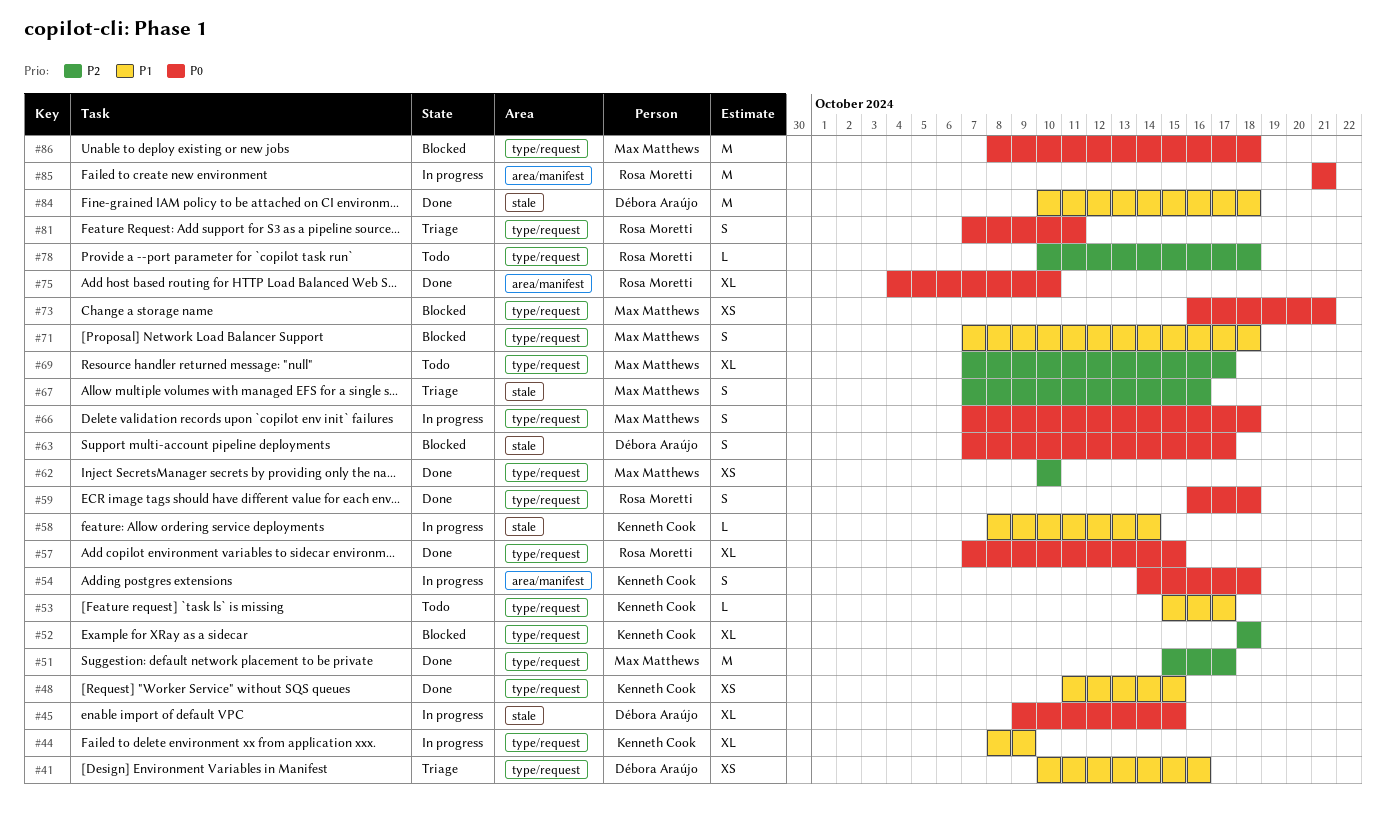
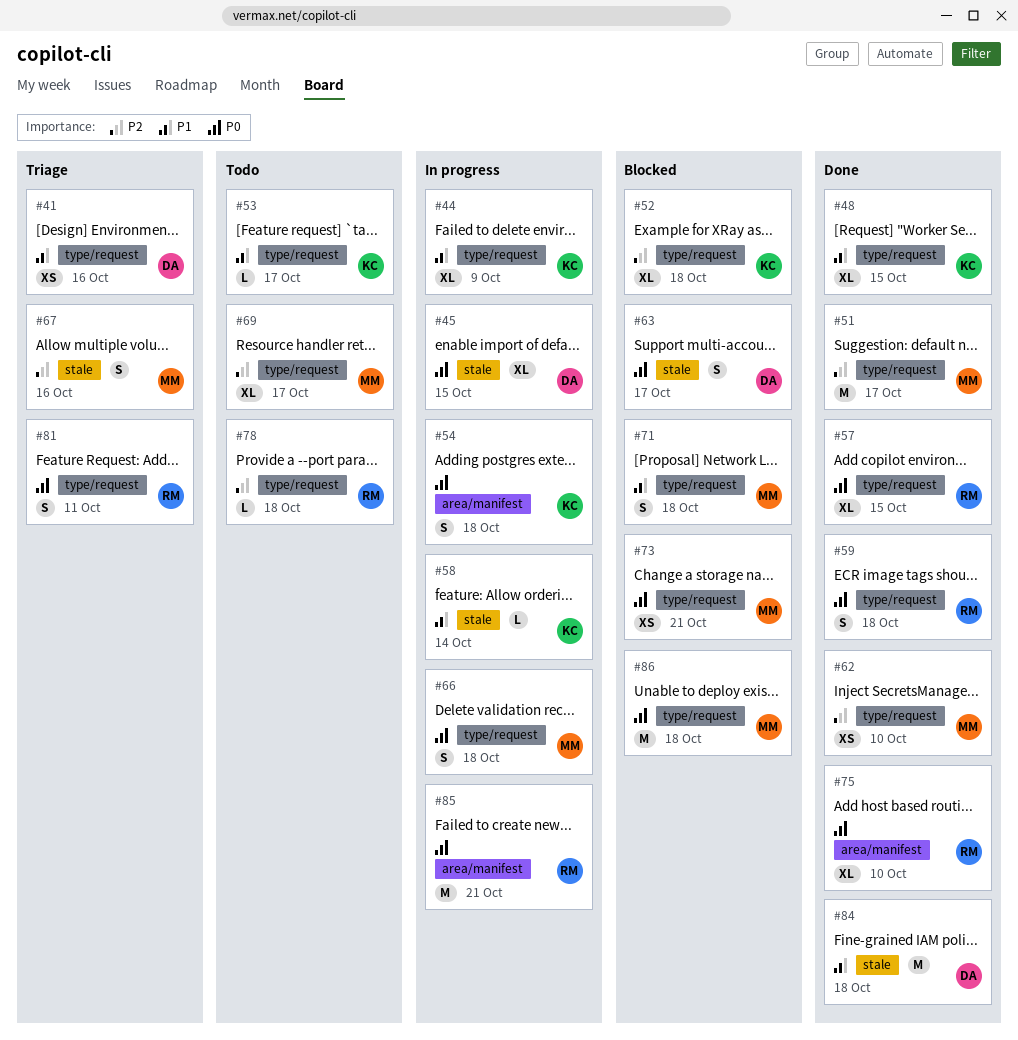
#48, estimate: XS -> XL

